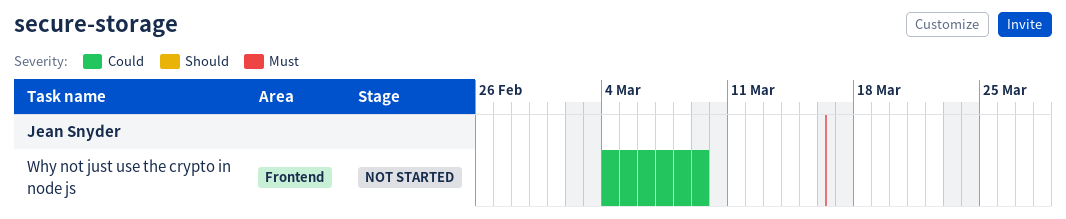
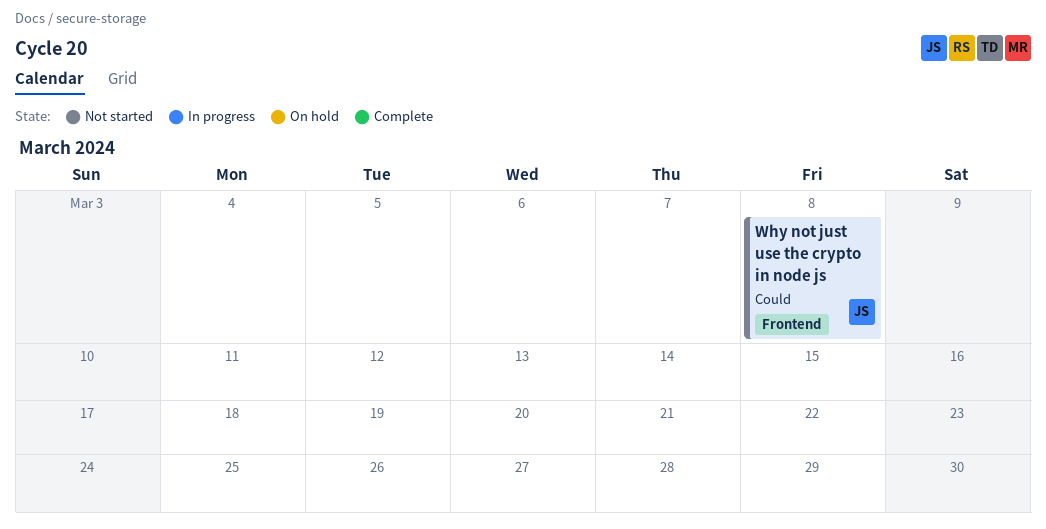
Why not just use the crypto in node js, due: Mar 9 -> Mar 8

